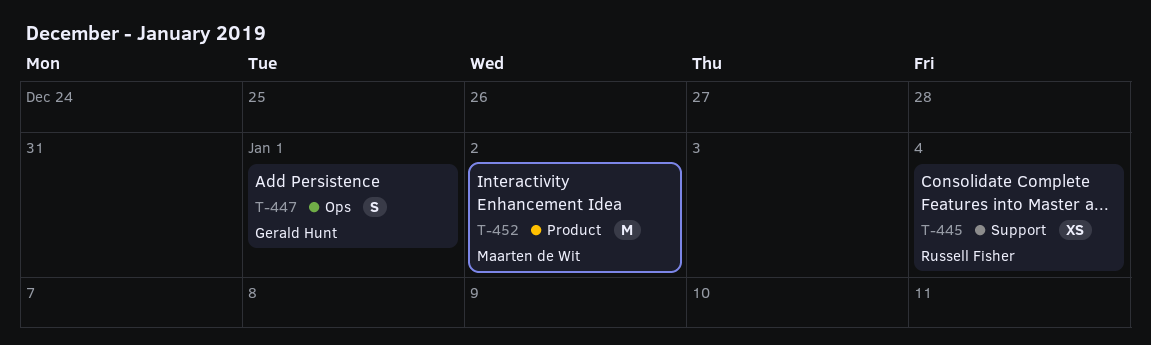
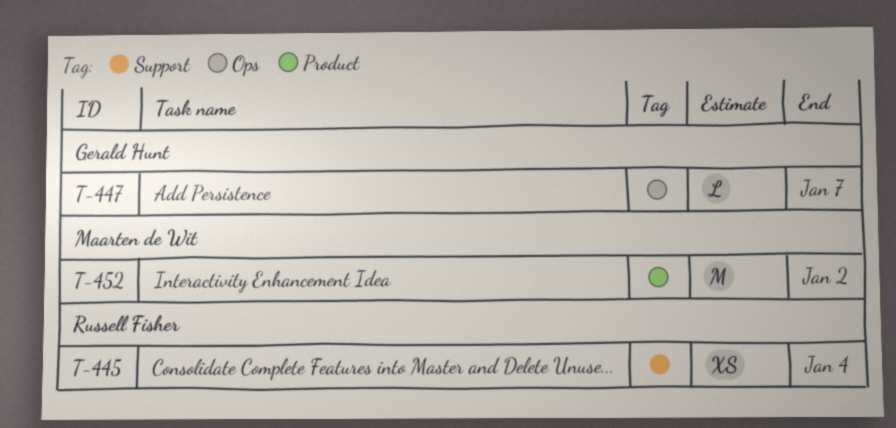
T-447, estimate: S -> L
T-447, due: Jan 1 -> Jan 7

